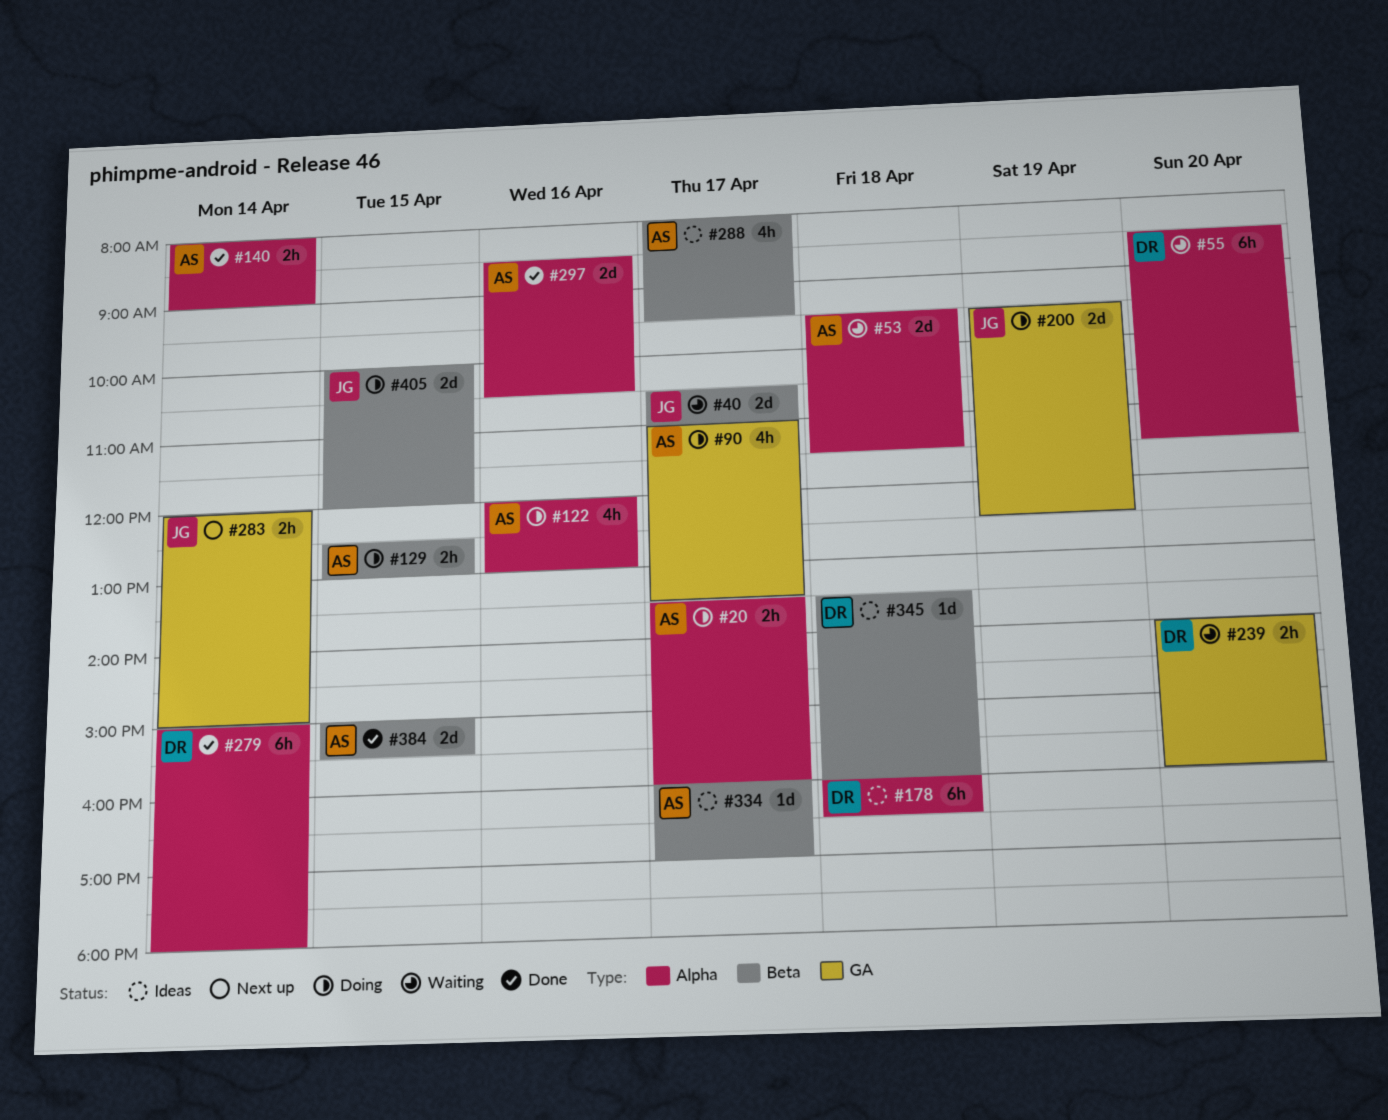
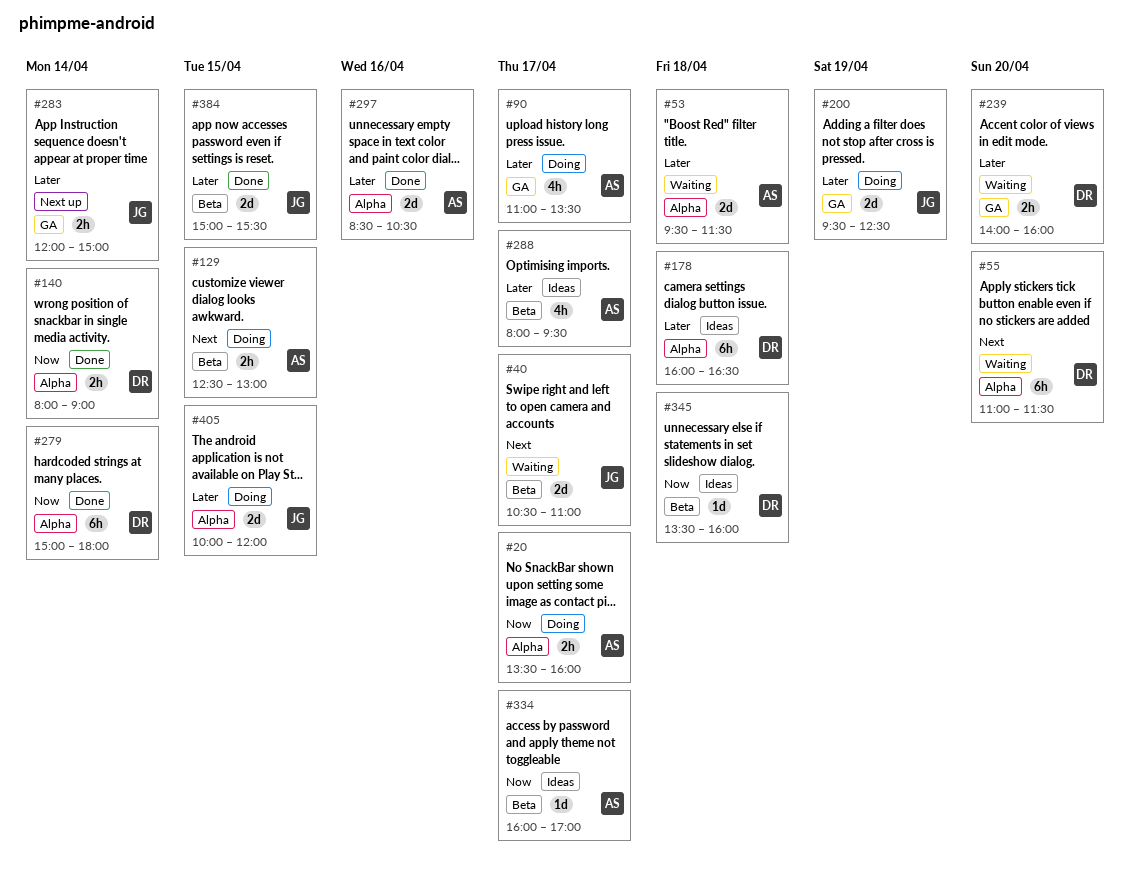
#55, begins: 08:30 -> 11:00
#122: present -> none
#140, owner: AS -> DR
#384, owner: AS -> JG
#405, label: Beta -> Alpha

